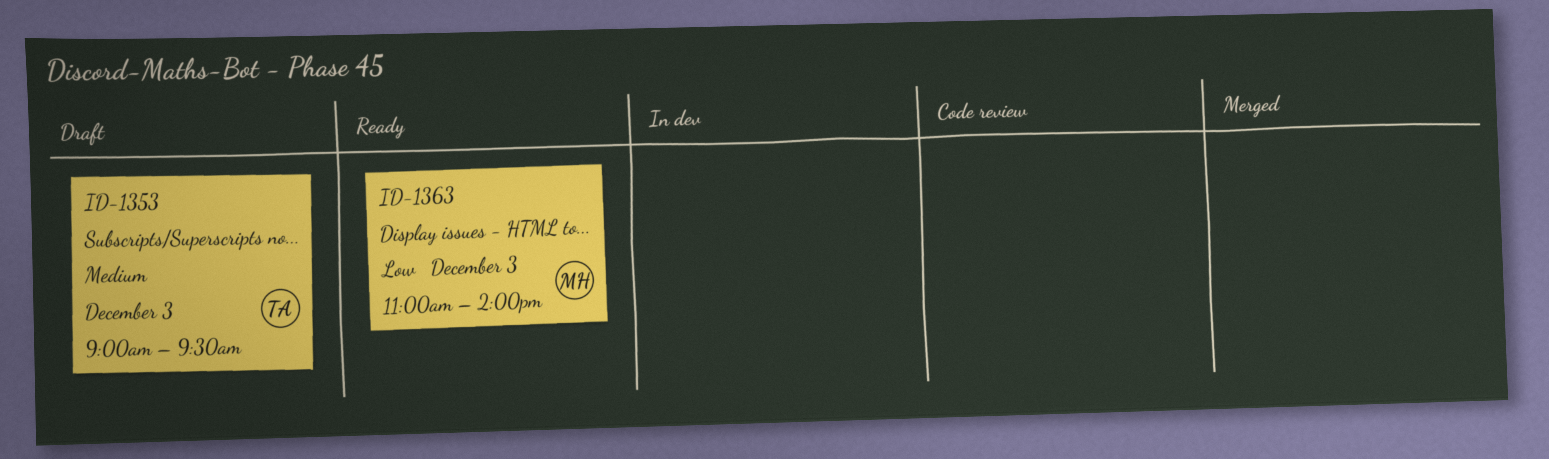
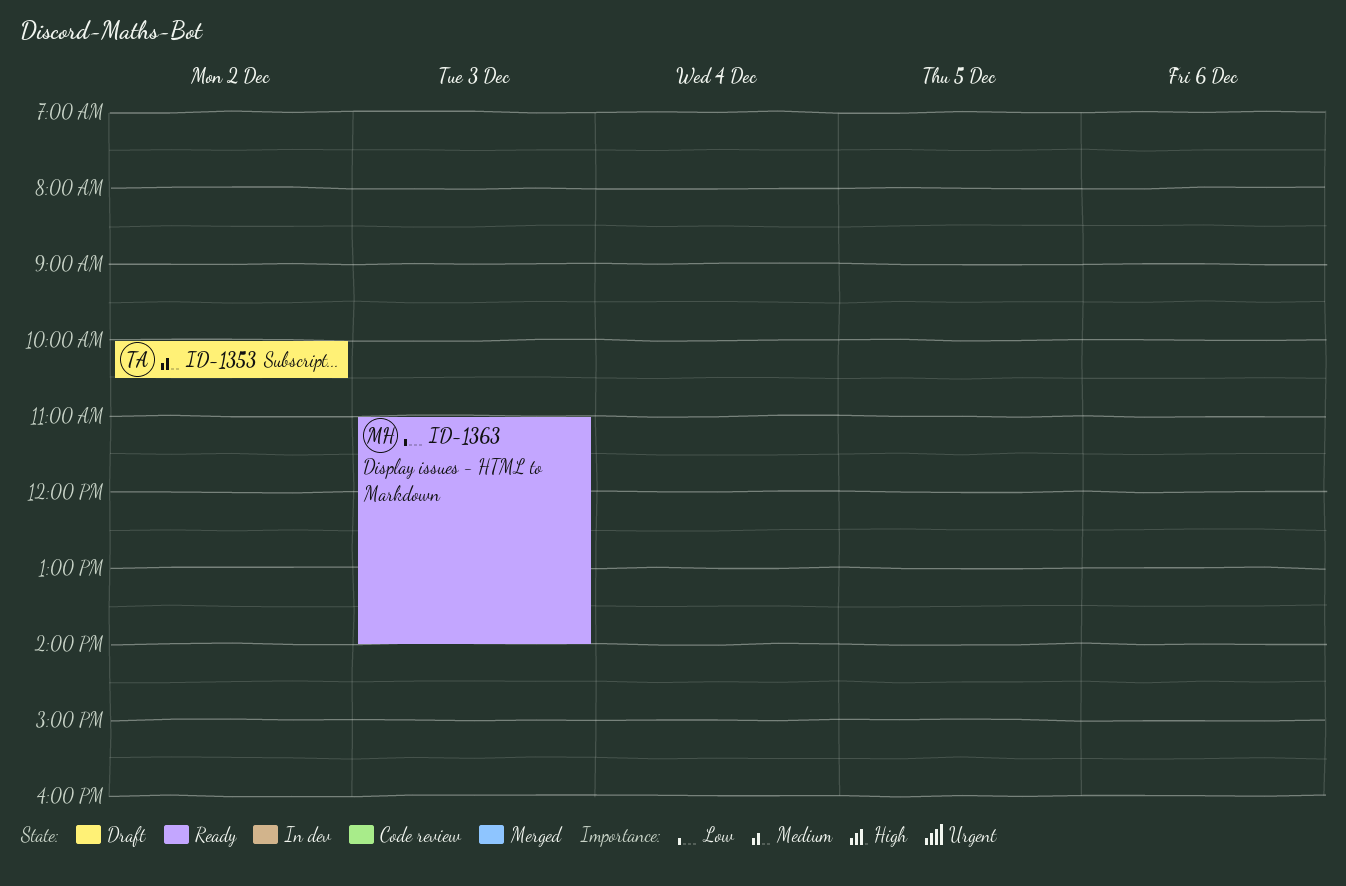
ID-1353, day: Dec 3 -> Dec 2
ID-1353, begins: 09:00 -> 10:00
ID-1353, ends: 09:30 -> 10:30

